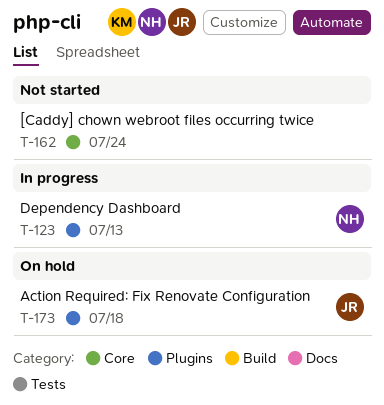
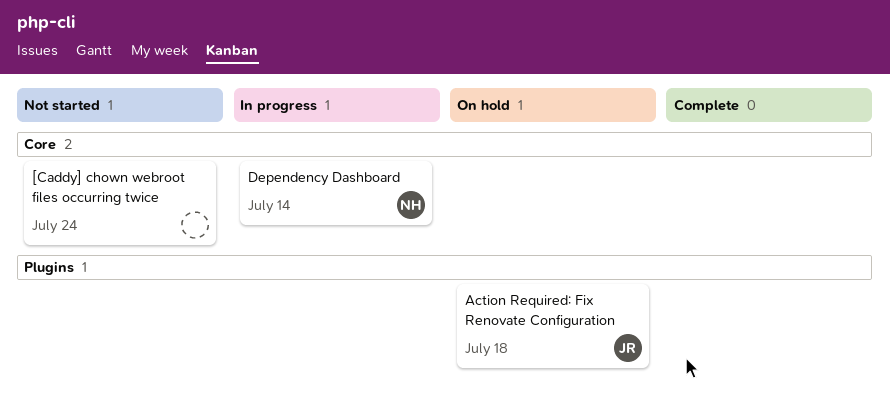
Dependency Dashboard, label: Plugins -> Core
Dependency Dashboard, due: Jul 13 -> Jul 14

